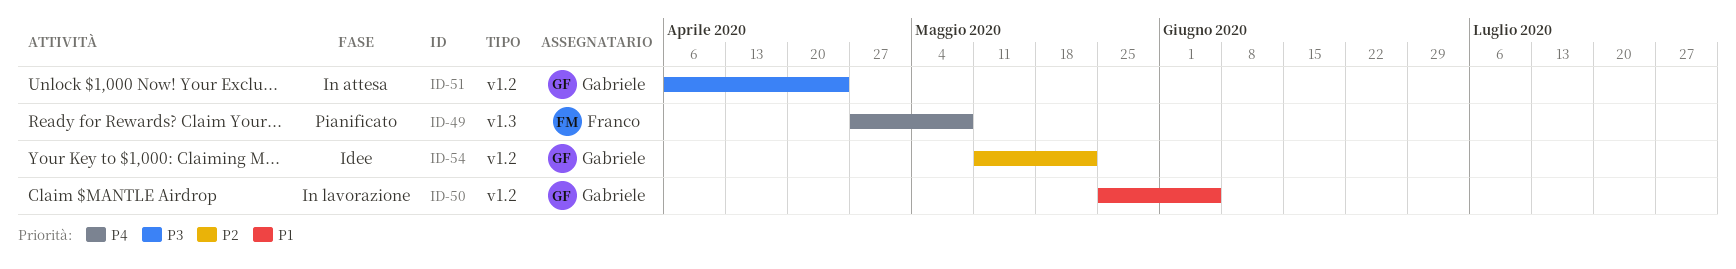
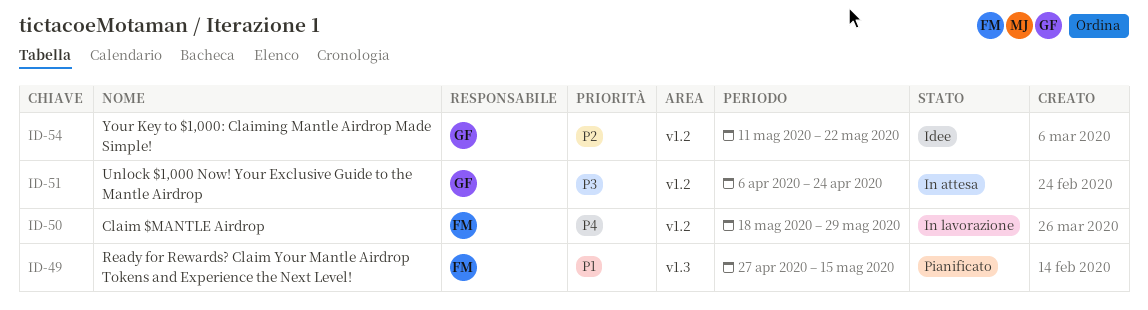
ID-49, priority: P4 -> P1
ID-49, due: May 8 -> May 15
ID-50, owner: Gabriele -> Franco
ID-50, priority: P1 -> P4
ID-50, start: May 25 -> May 18
ID-50, due: Jun 5 -> May 29

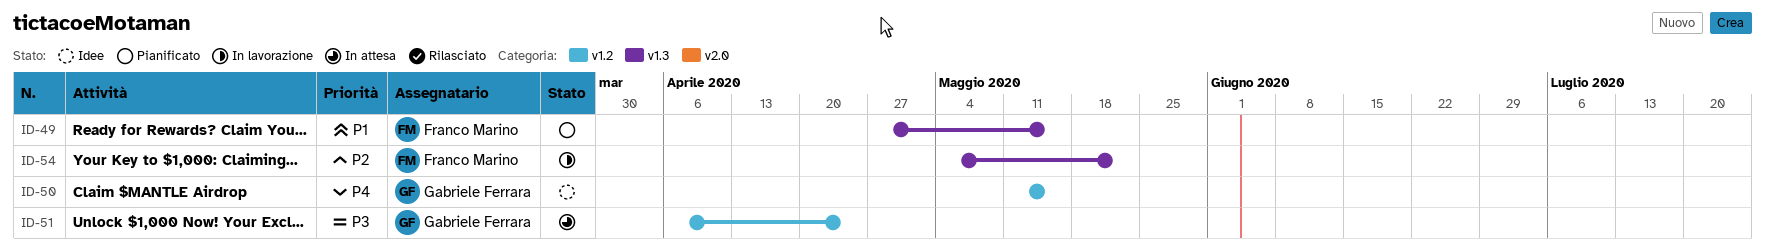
ID-50, status: In lavorazione -> Idee
ID-50, owner: Franco Marino -> Gabriele Ferrara
ID-50, start: May 18 -> May 11
ID-50, due: May 29 -> May 15
ID-54, status: Idee -> In lavorazione
ID-54, owner: Gabriele Ferrara -> Franco Marino
ID-54, label: v1.2 -> v1.3
ID-54, start: May 11 -> May 4

